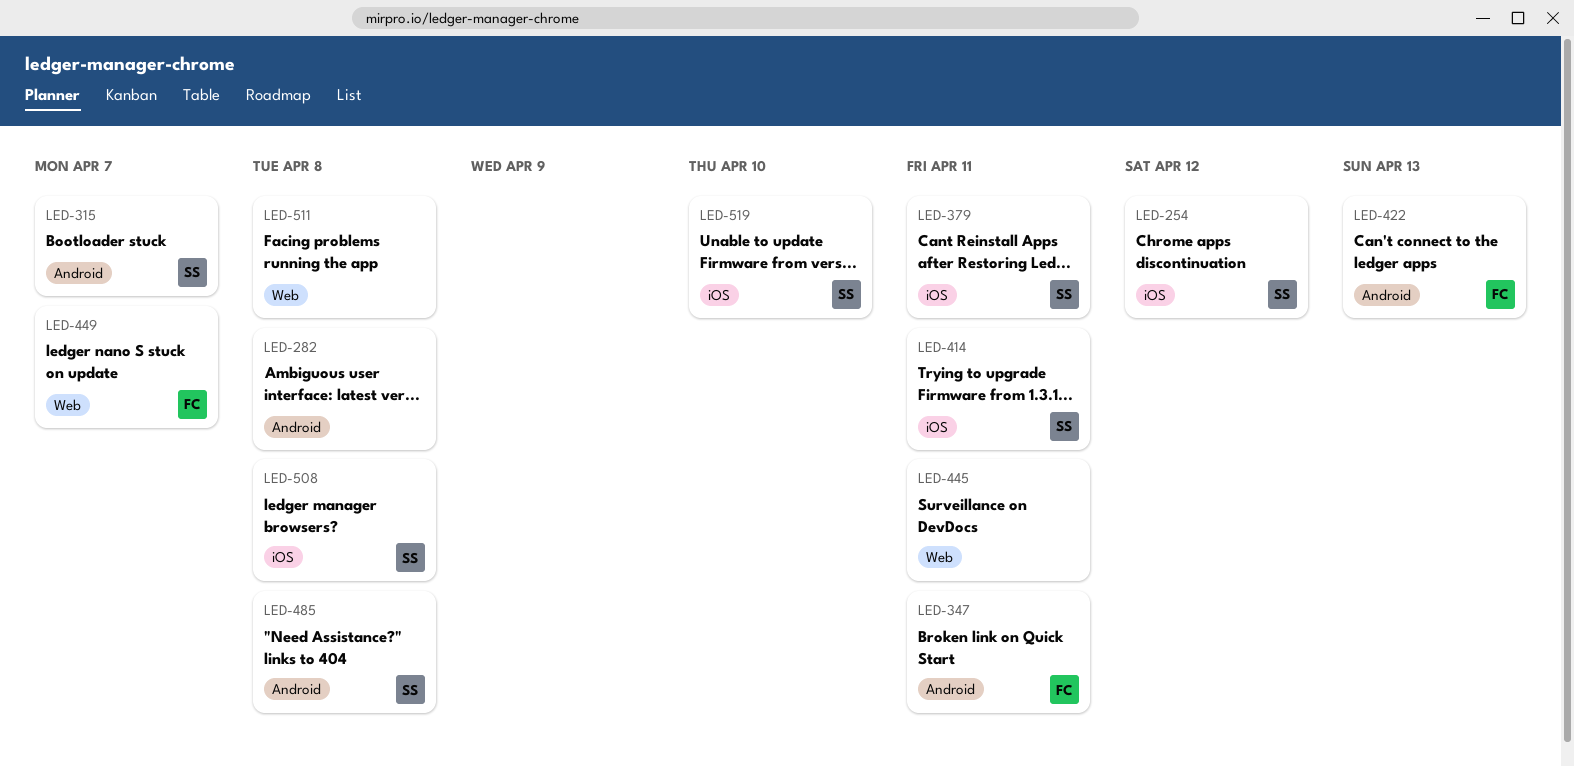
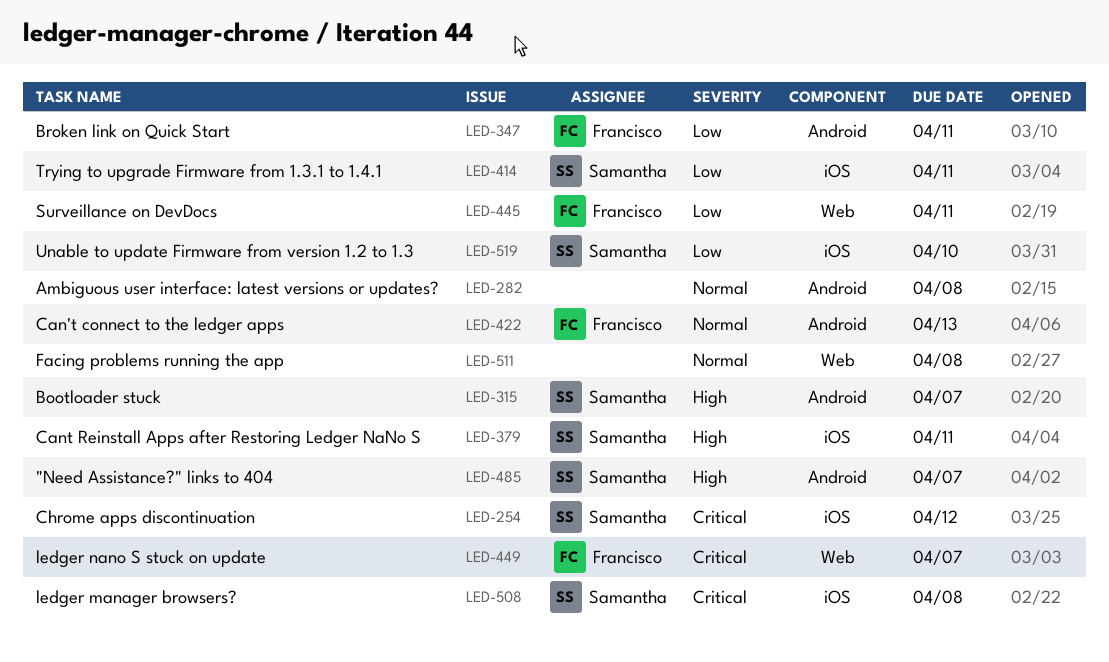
LED-445, owner: none -> Francisco
LED-485, due: Apr 8 -> Apr 7

